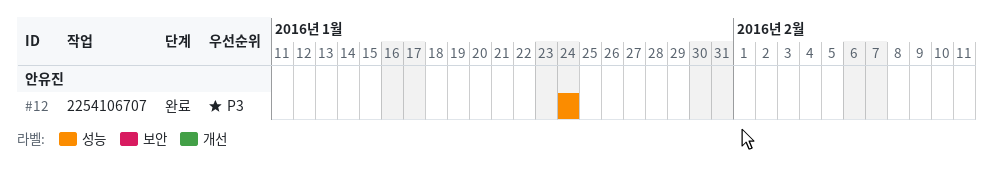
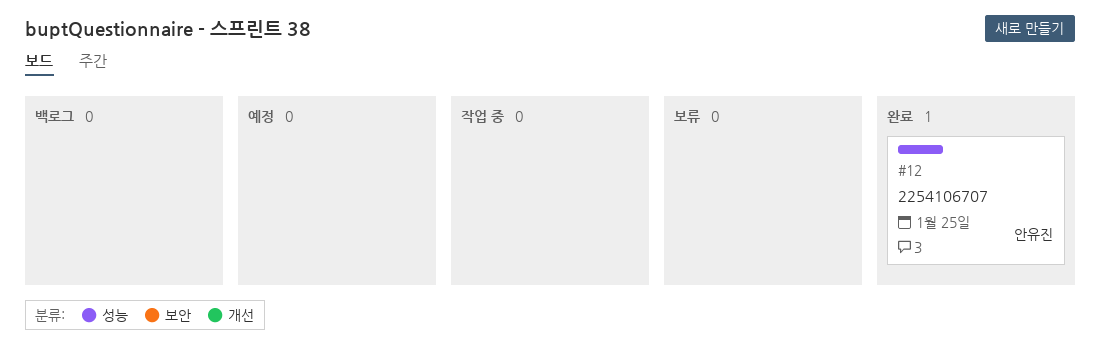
#12, due: Jan 24 -> Jan 25

